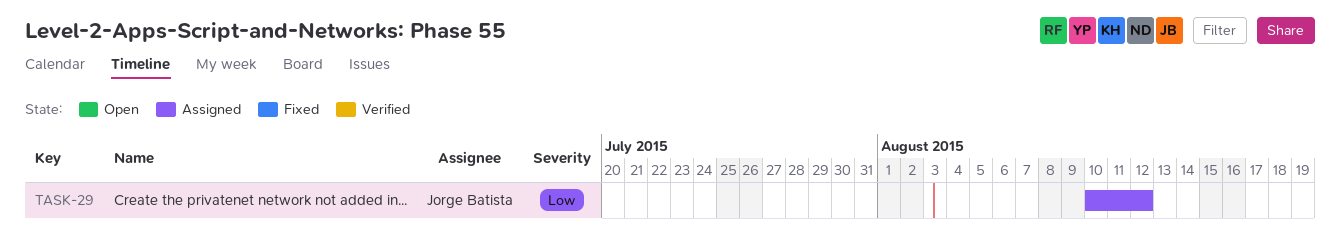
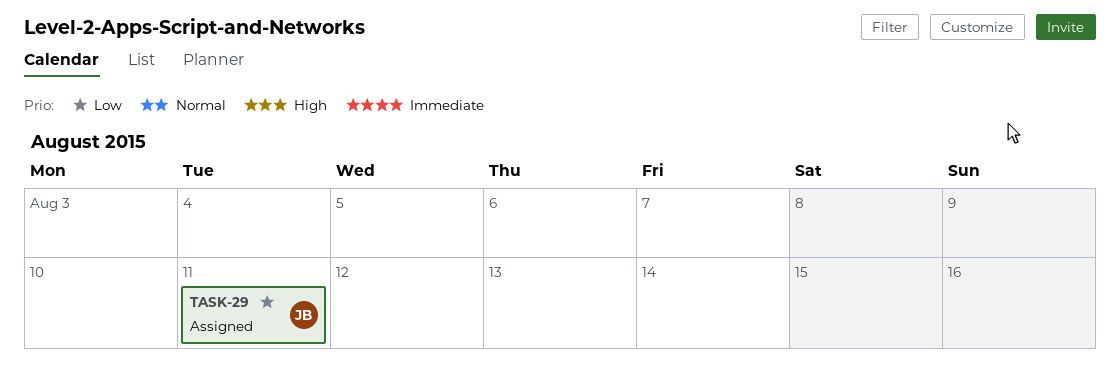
TASK-29, due: Aug 12 -> Aug 11

